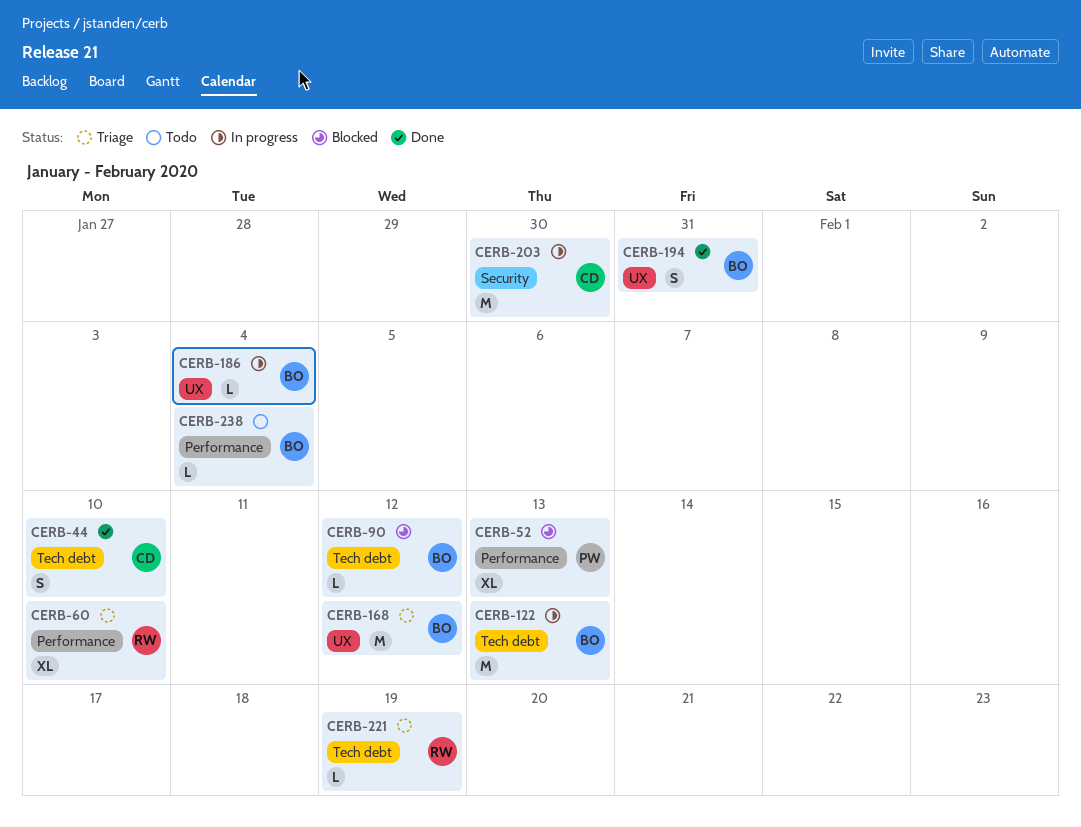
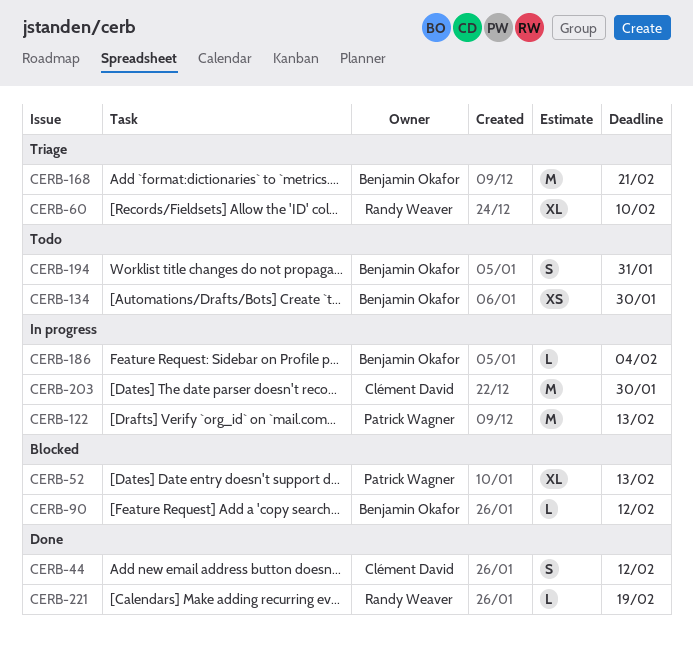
CERB-44, due: Feb 10 -> Feb 12
CERB-122, owner: Benjamin Okafor -> Patrick Wagner
CERB-134: none -> present
CERB-168, due: Feb 12 -> Feb 21
CERB-194, status: Done -> Todo
CERB-221, status: Triage -> Done
CERB-238: present -> none

